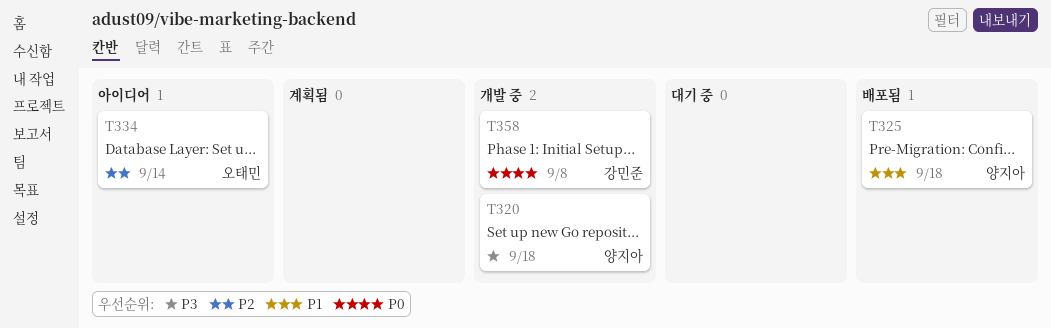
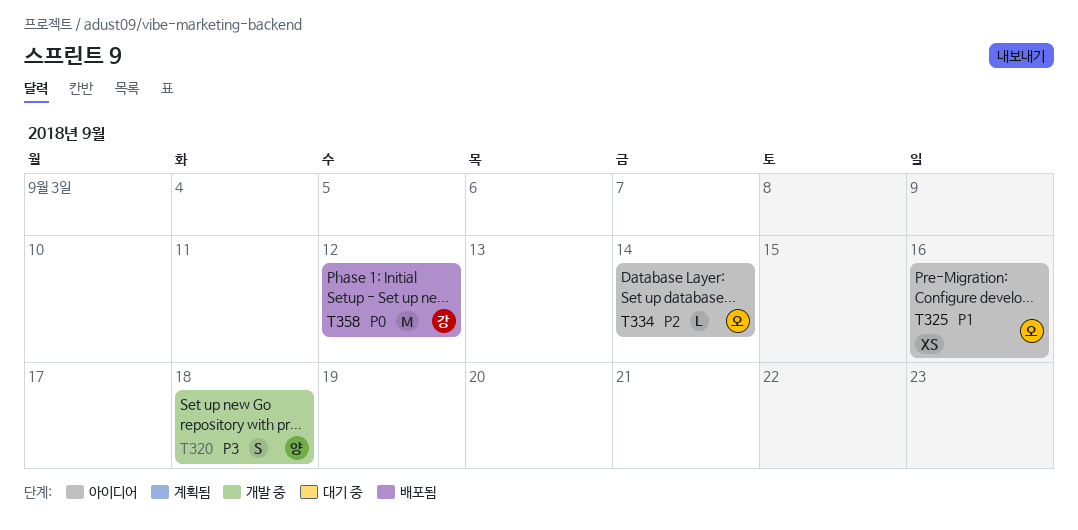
T325, status: 배포됨 -> 아이디어
T325, owner: 양지아 -> 오태민
T325, due: Sep 18 -> Sep 16
T358, status: 개발 중 -> 배포됨
T358, due: Sep 8 -> Sep 12

